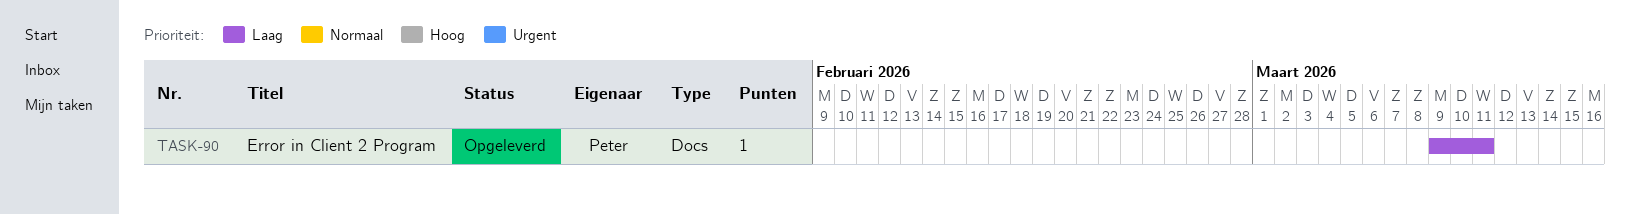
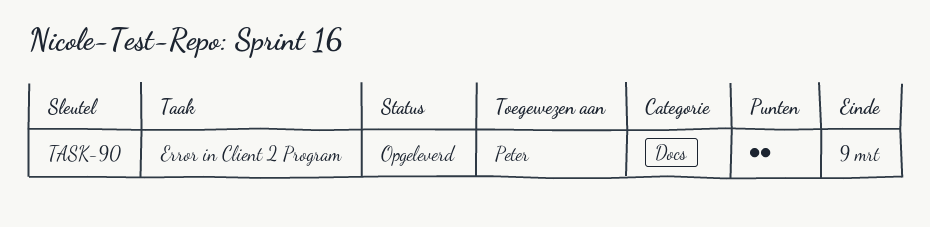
TASK-90, estimate: 1 -> 2
TASK-90, due: Mar 11 -> Mar 9

